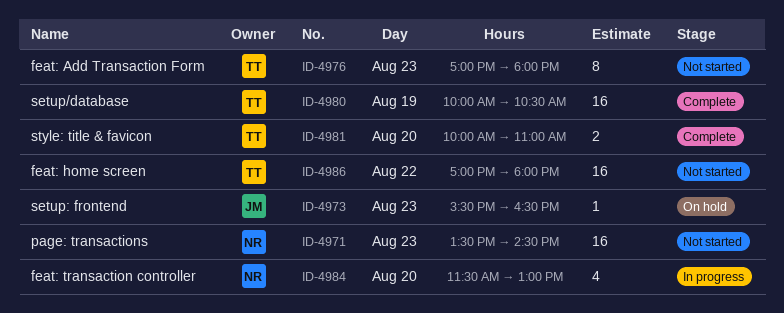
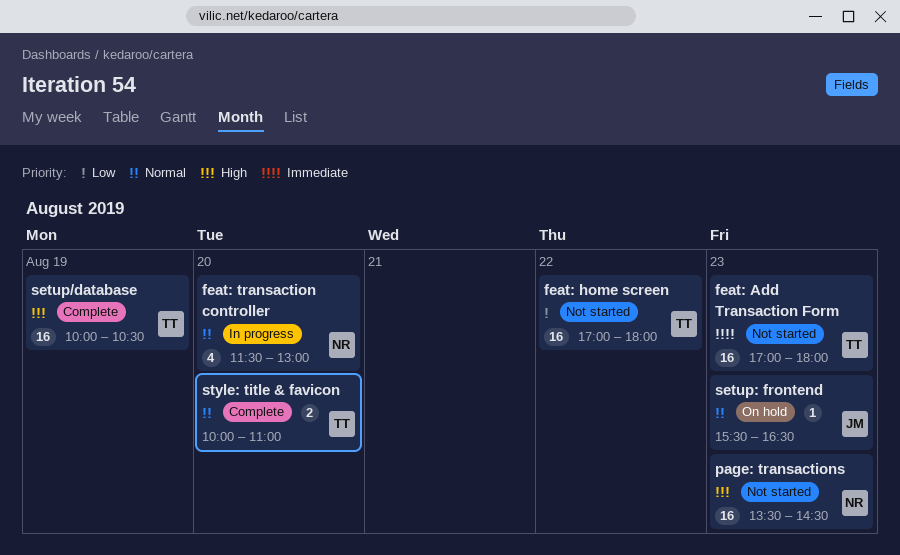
feat: Add Transaction Form, estimate: 8 -> 16

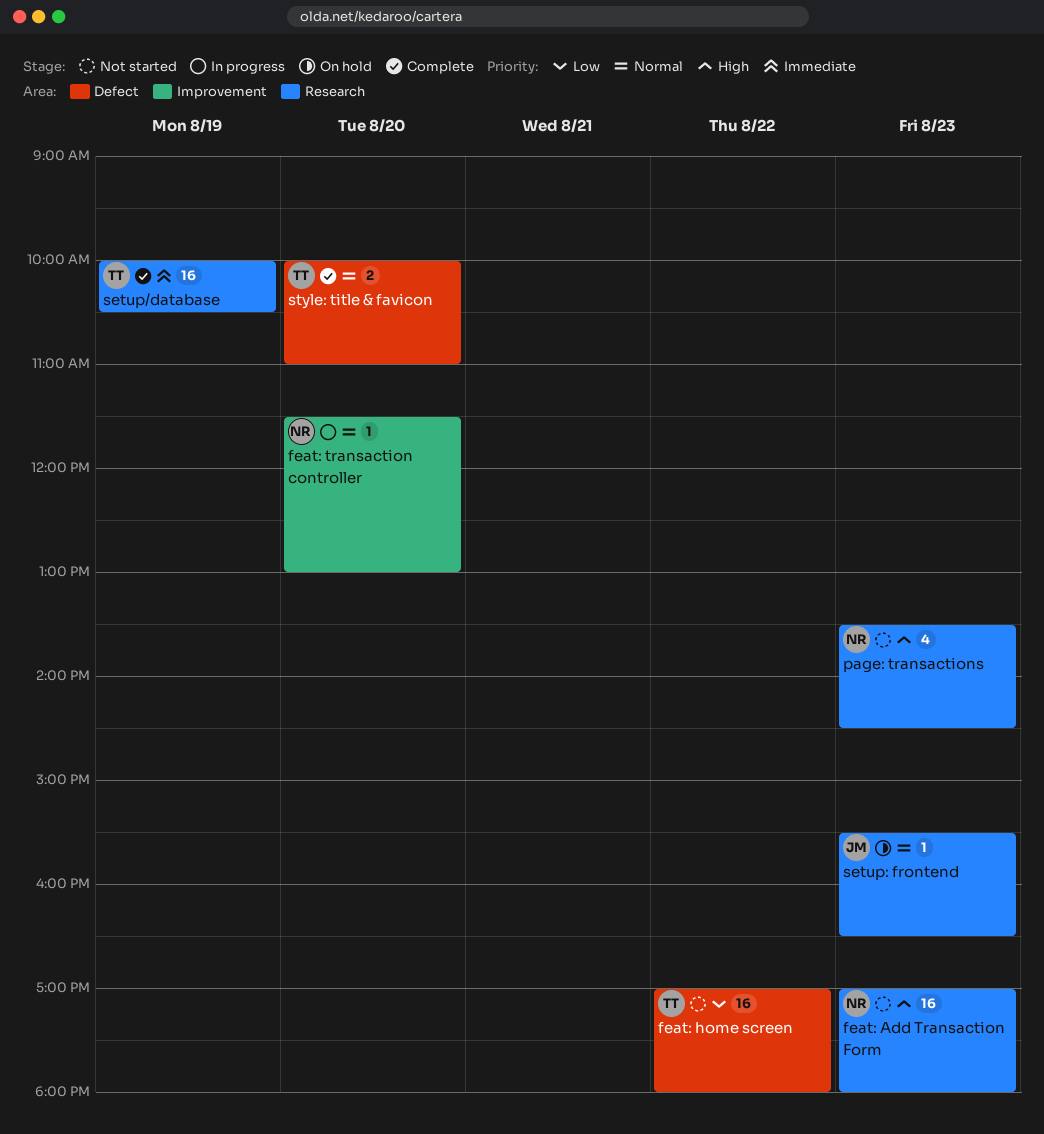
feat: Add Transaction Form, owner: TT -> NR
feat: Add Transaction Form, priority: Immediate -> High
feat: transaction controller, estimate: 4 -> 1
page: transactions, estimate: 16 -> 4
setup/database, priority: High -> Immediate

